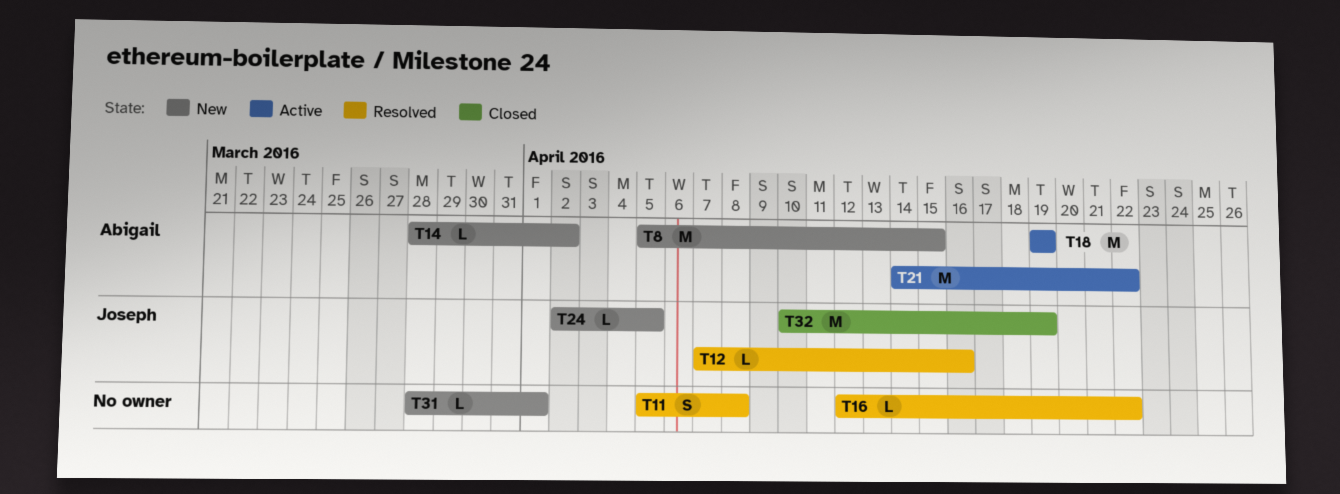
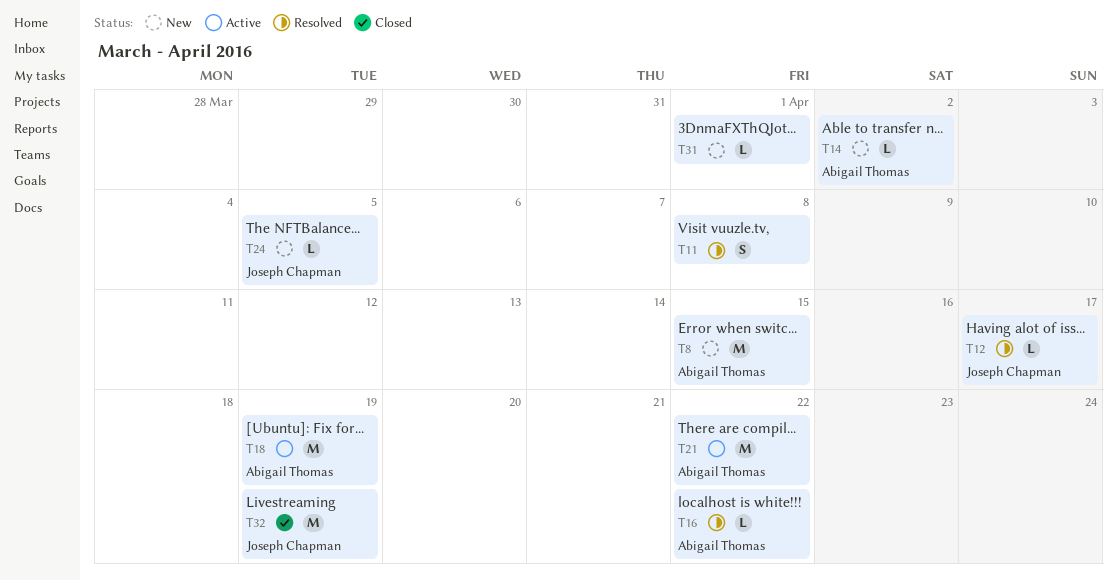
T12, due: Apr 16 -> Apr 17
T16, owner: none -> Abigail Thomas

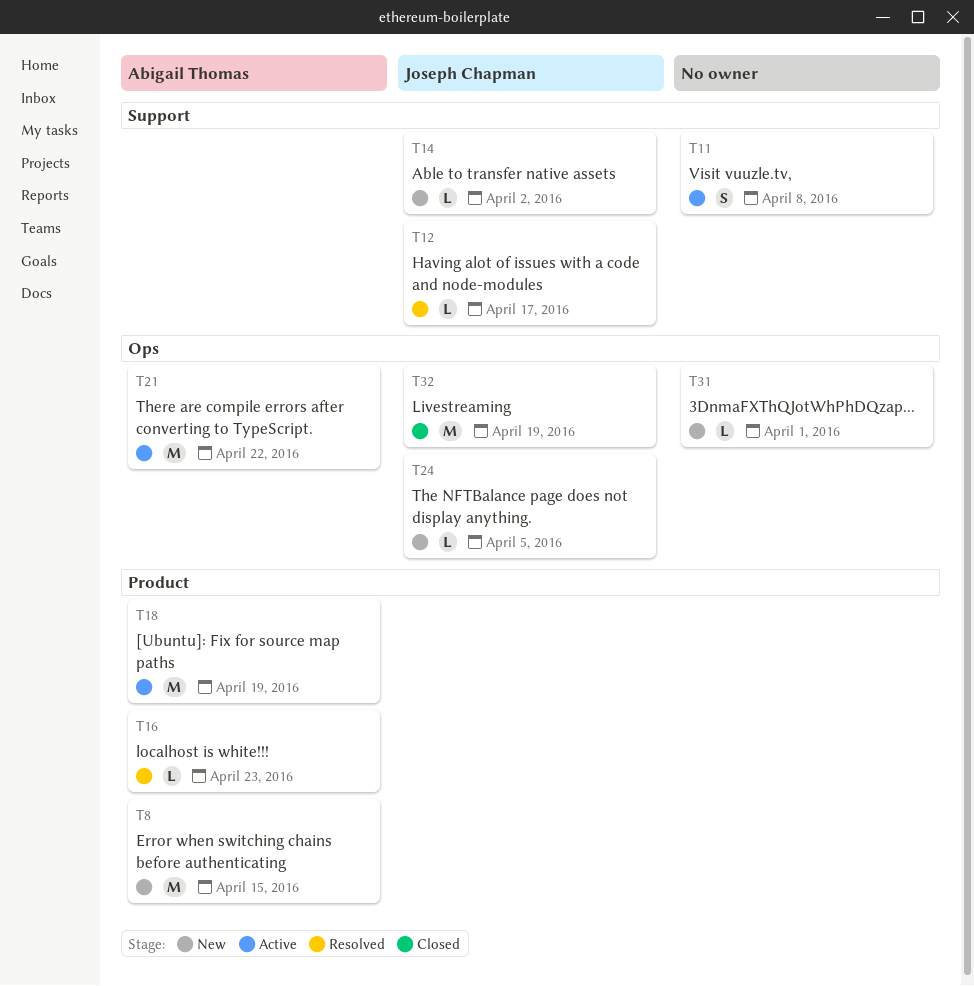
T11, status: Resolved -> Active
T14, owner: Abigail Thomas -> Joseph Chapman
T16, due: Apr 22 -> Apr 23

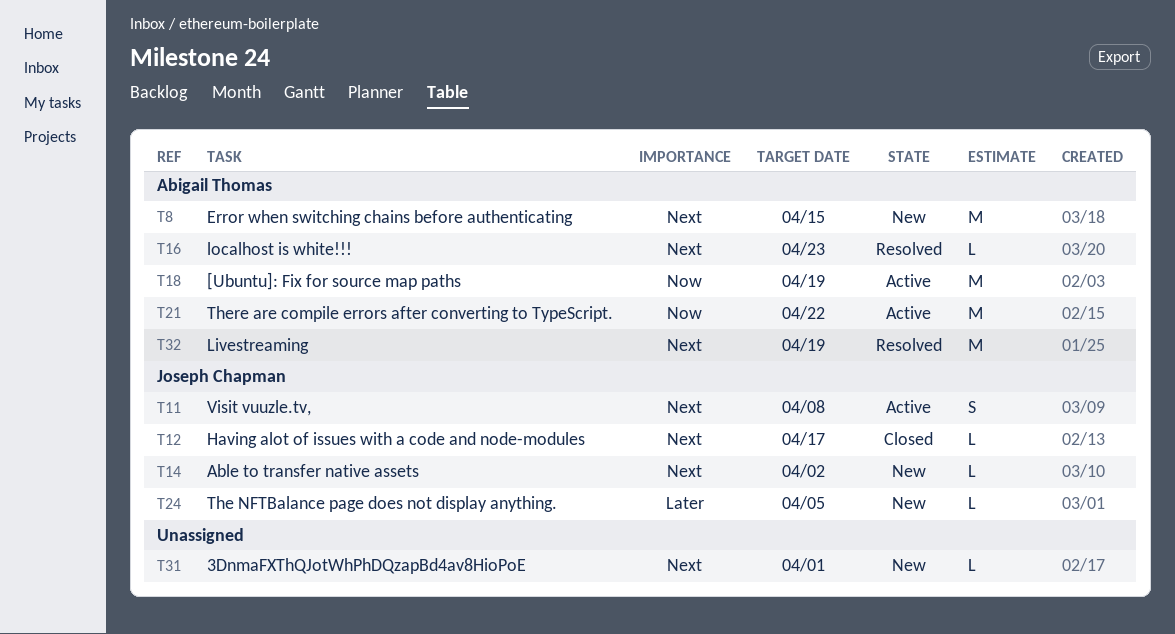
T11, owner: none -> Joseph Chapman
T12, status: Resolved -> Closed
T32, status: Closed -> Resolved
T32, owner: Joseph Chapman -> Abigail Thomas

